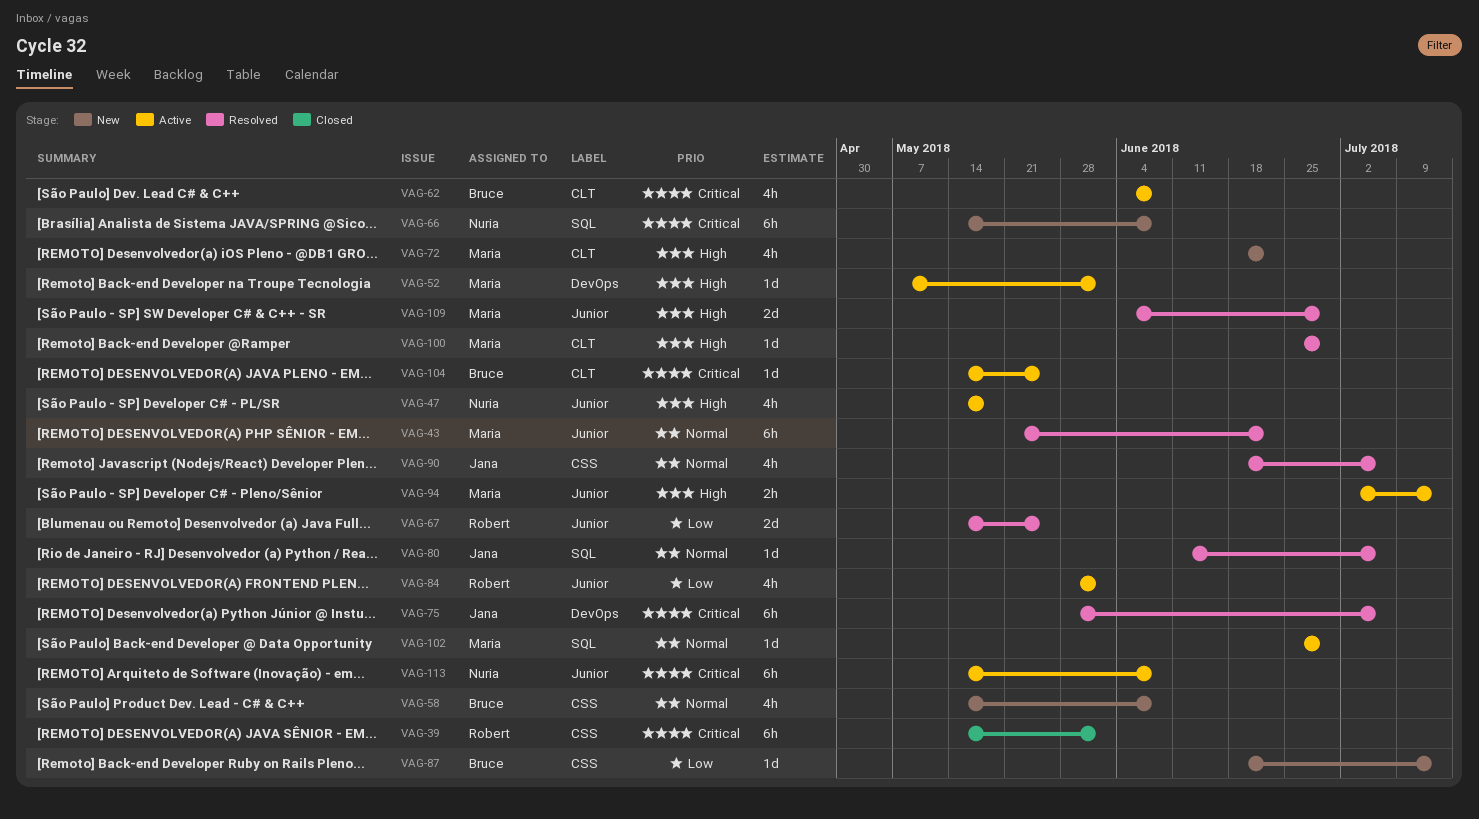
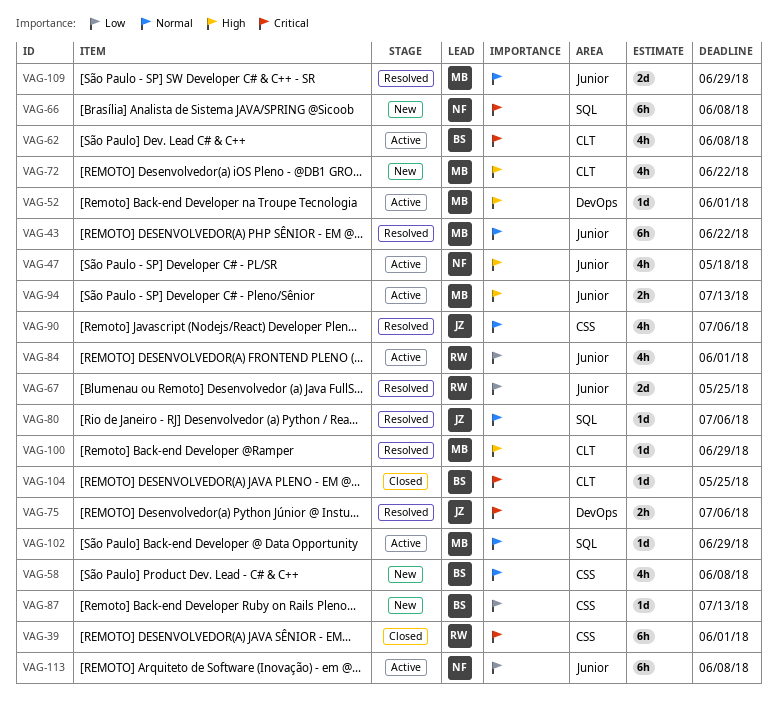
VAG-75, estimate: 6h -> 2h
VAG-104, status: Active -> Closed
VAG-109, priority: High -> Normal
VAG-113, priority: Critical -> Low

